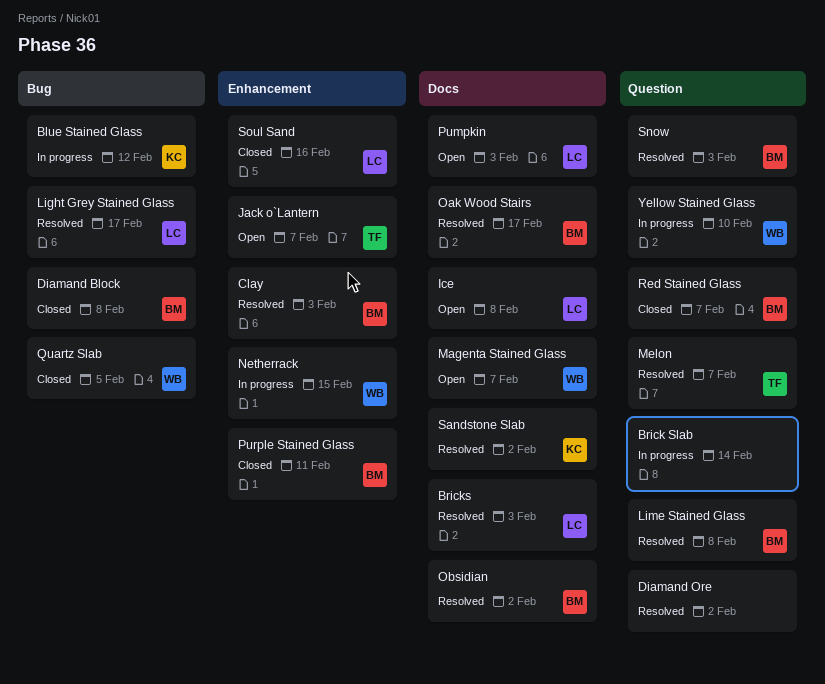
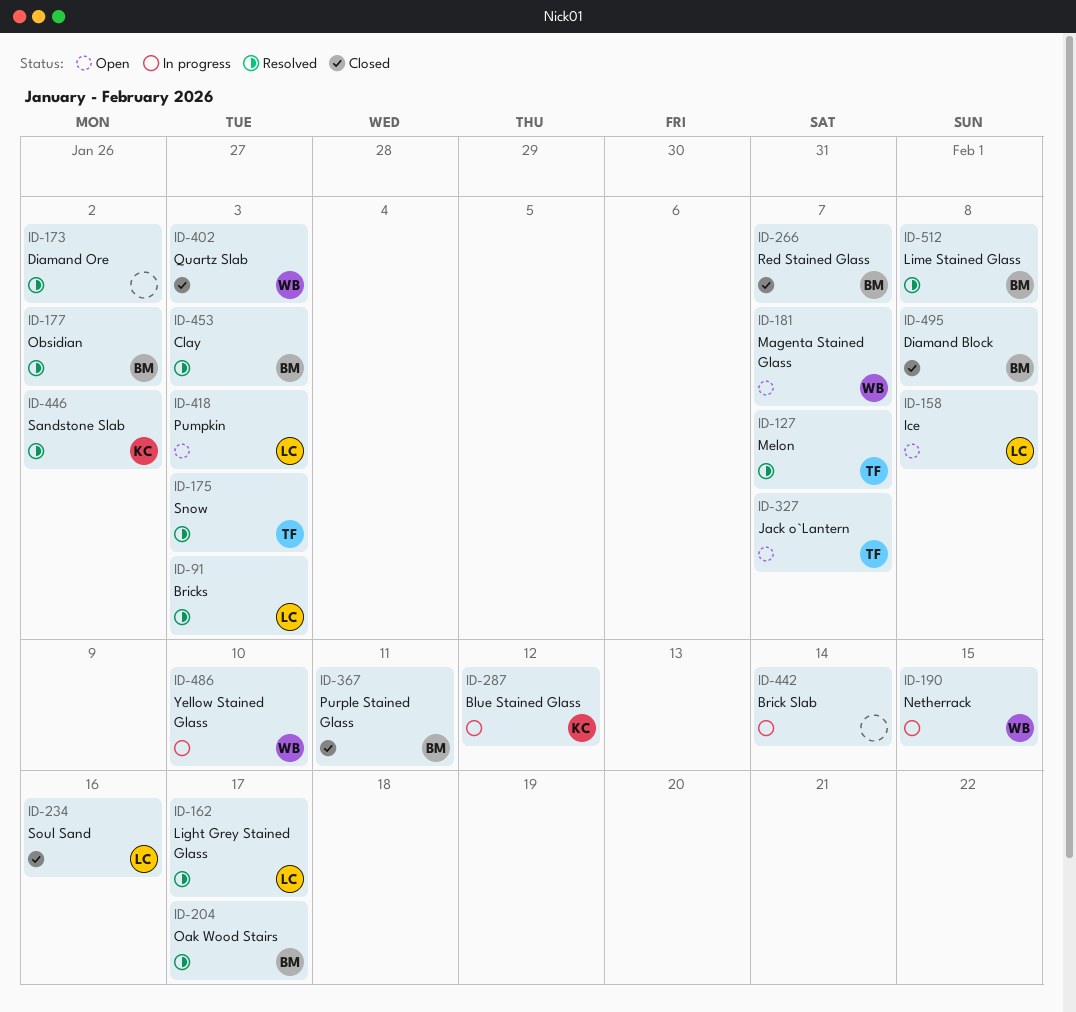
Quartz Slab, due: Feb 5 -> Feb 3
Snow, owner: BM -> TF

